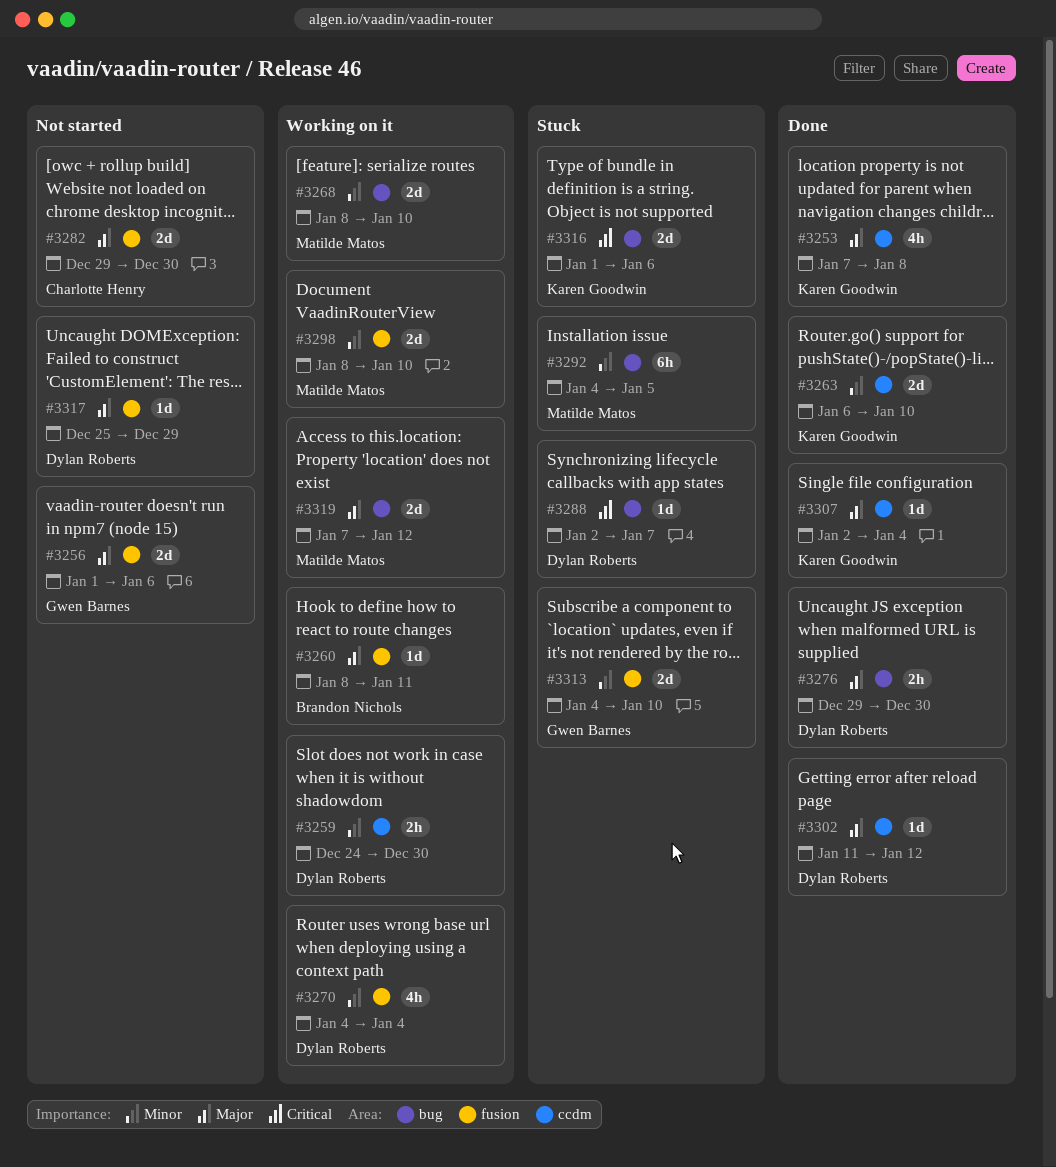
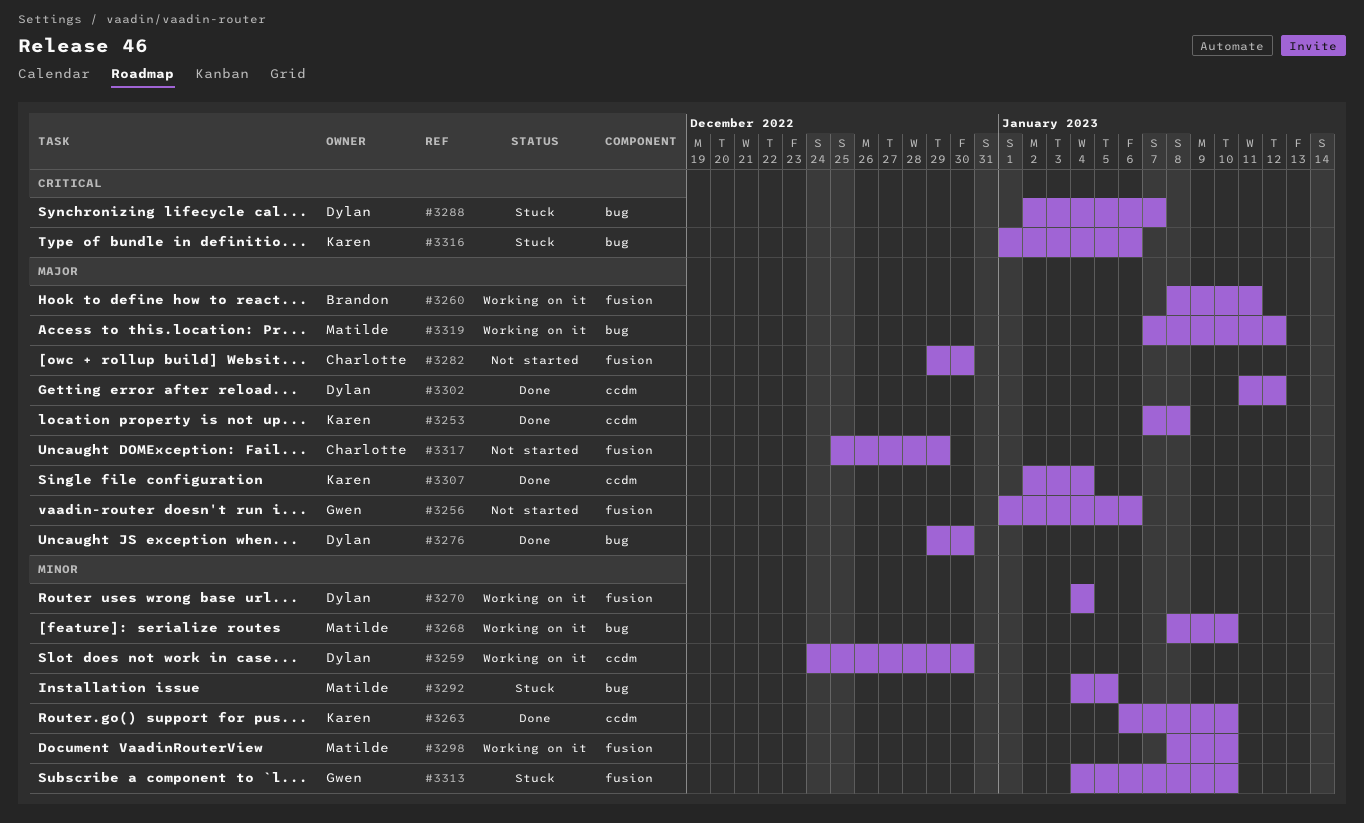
#3317, owner: Dylan Roberts -> Charlotte Henry

